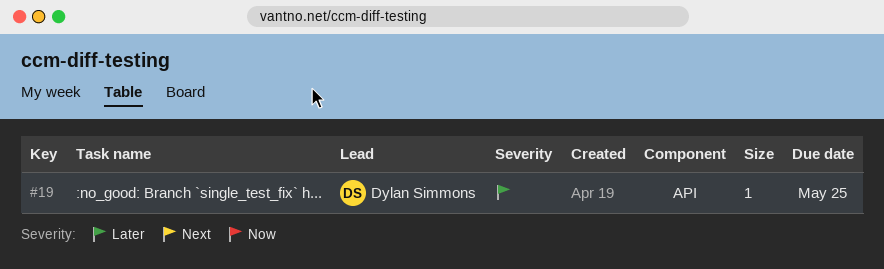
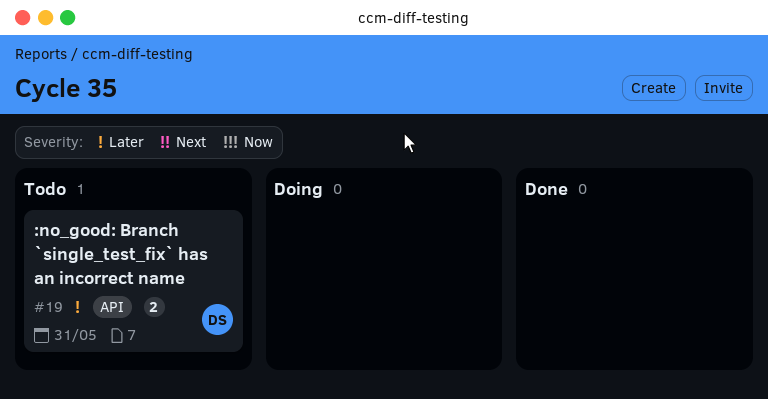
#19, estimate: 1 -> 2
#19, due: May 25 -> May 31

